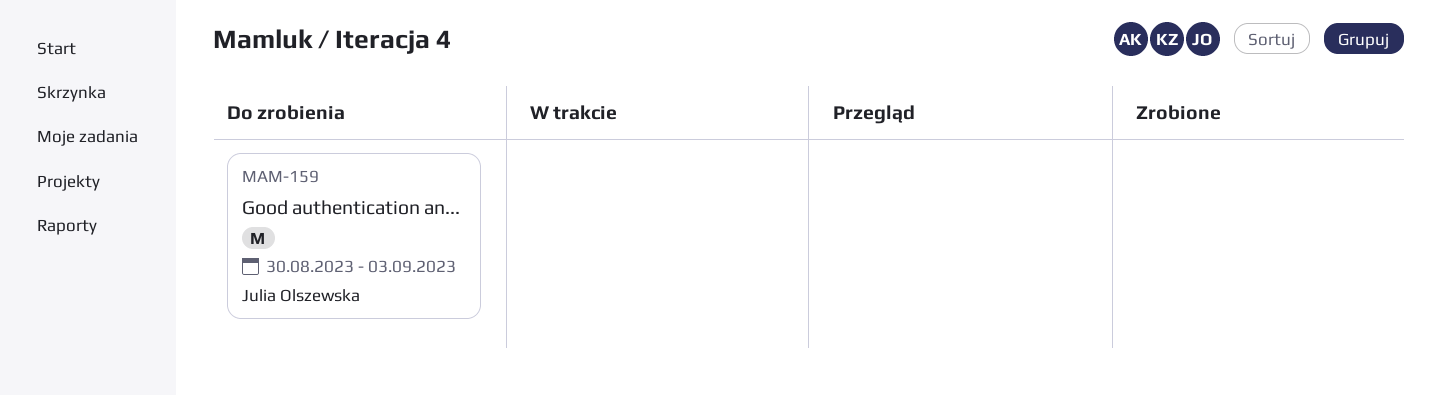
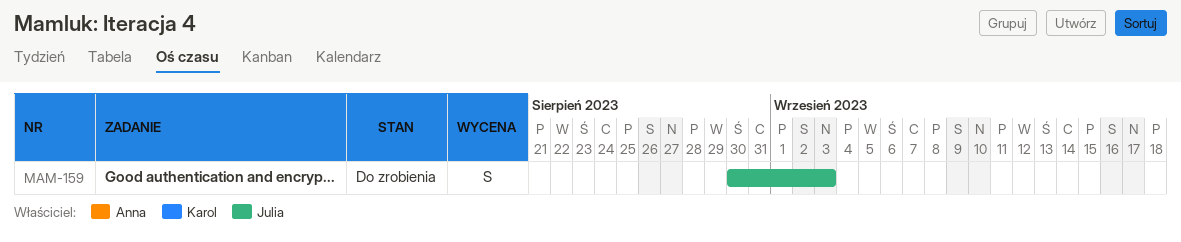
MAM-159, estimate: M -> S

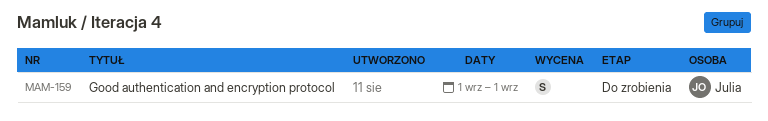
MAM-159, start: Aug 30 -> Sep 1
MAM-159, due: Sep 3 -> Sep 1

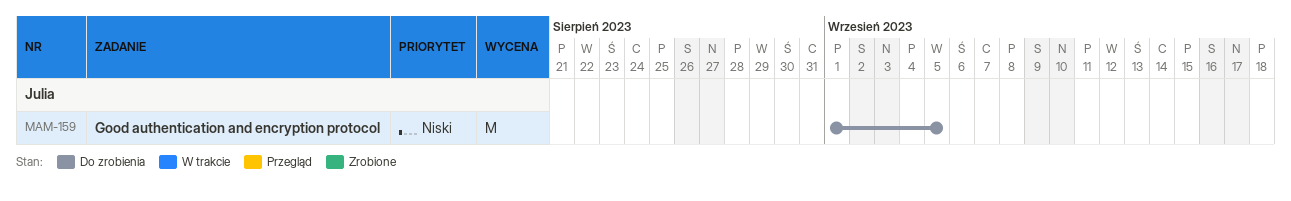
MAM-159, estimate: S -> M
MAM-159, due: Sep 1 -> Sep 5

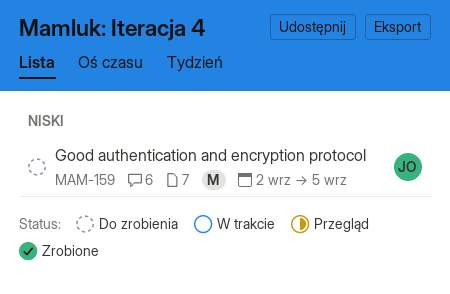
MAM-159, start: Sep 1 -> Sep 2

